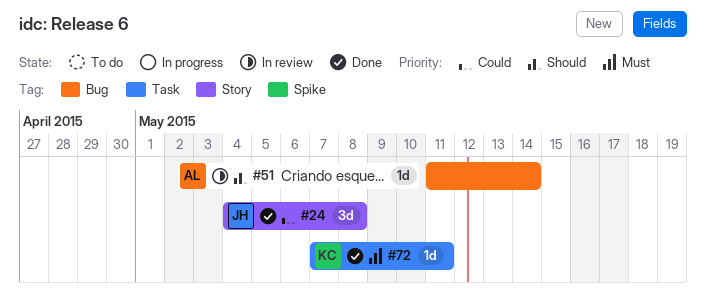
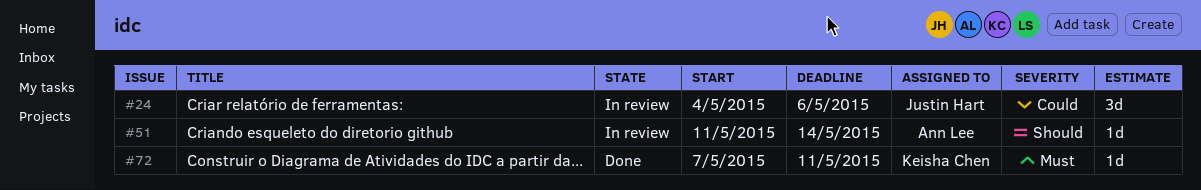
#24, status: Done -> In review
#24, due: May 8 -> May 6

